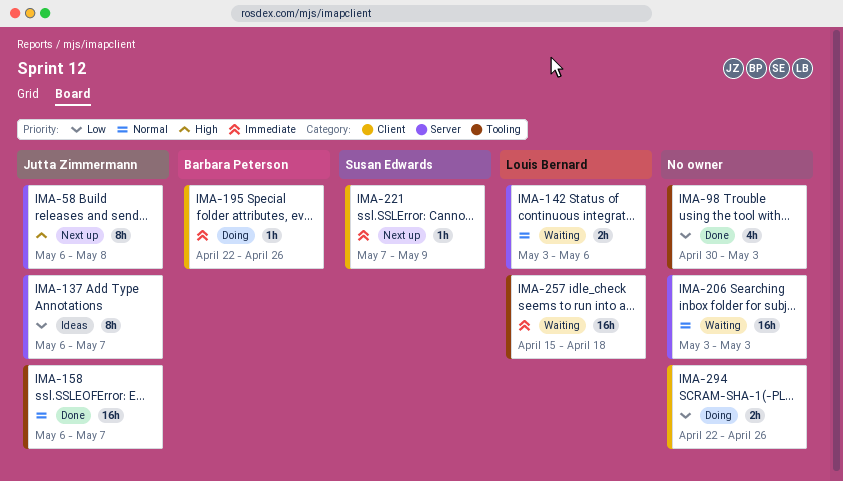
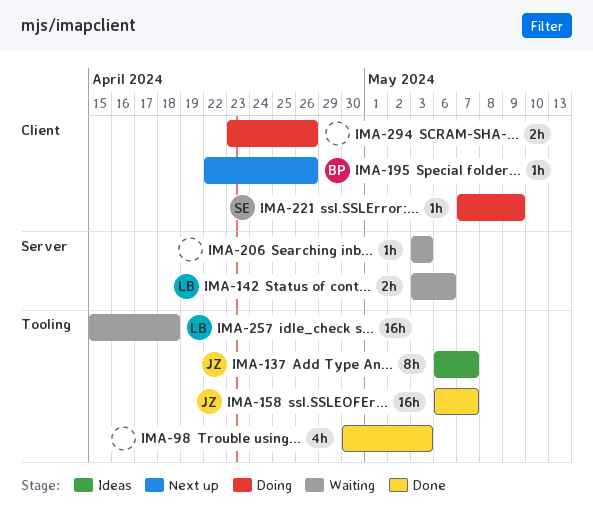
IMA-58: present -> none
IMA-137, label: Server -> Tooling
IMA-195, status: Doing -> Next up
IMA-206, estimate: 16h -> 1h
IMA-221, status: Next up -> Doing
IMA-294, start: Apr 22 -> Apr 23

